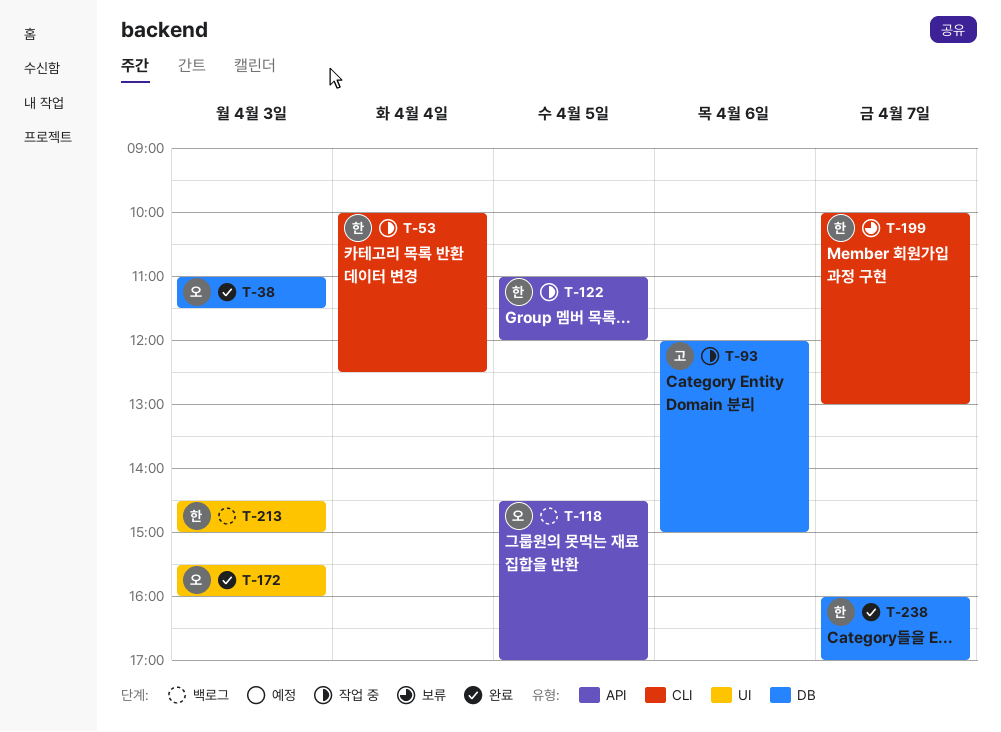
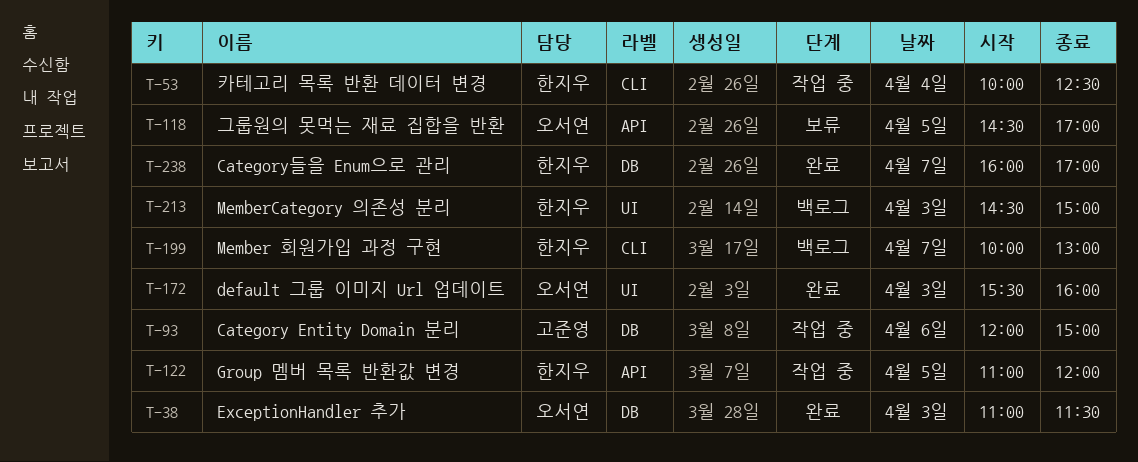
T-118, status: 백로그 -> 보류
T-199, status: 보류 -> 백로그

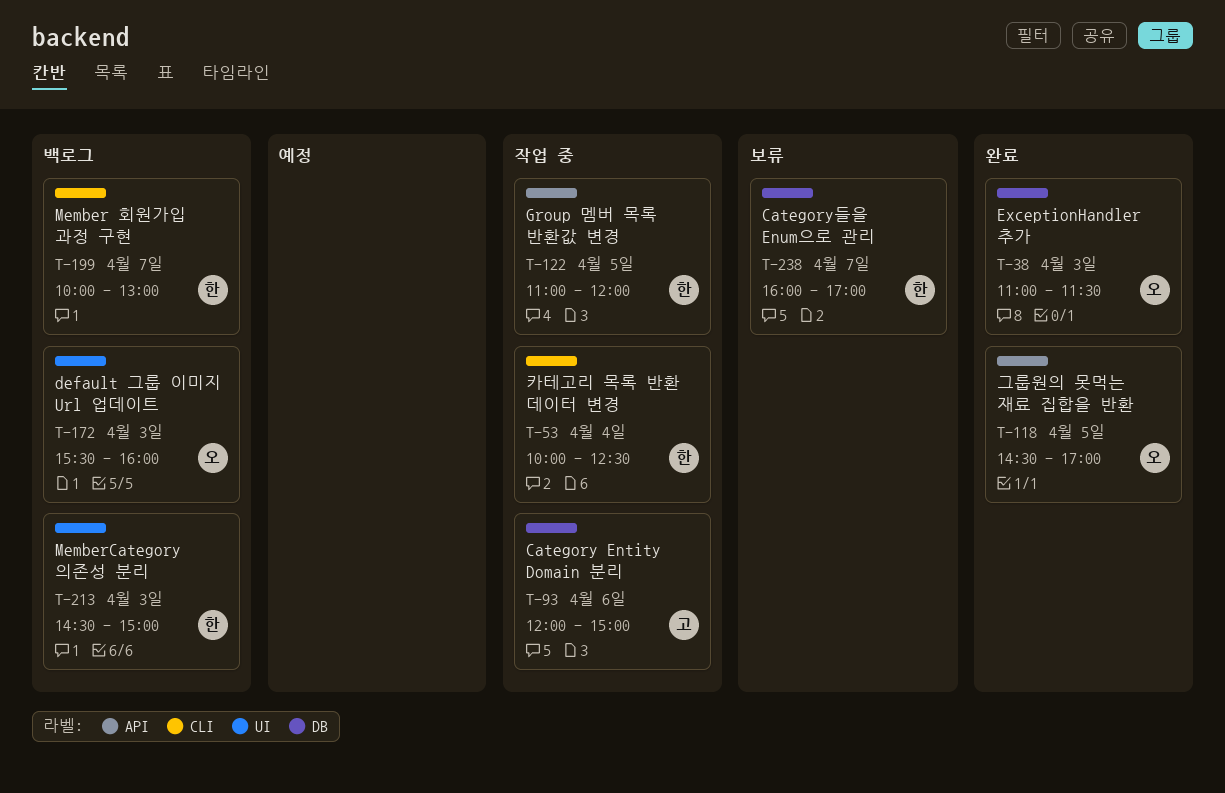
T-118, status: 보류 -> 완료
T-172, status: 완료 -> 백로그
T-238, status: 완료 -> 보류

